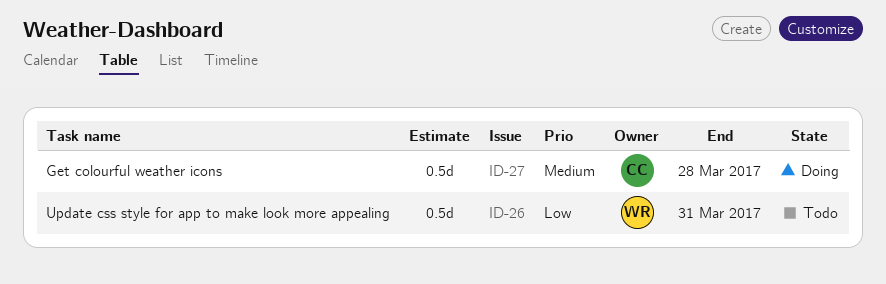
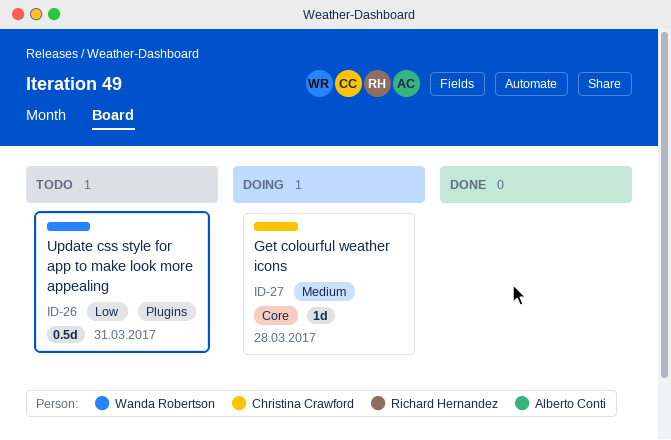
ID-27, estimate: 0.5d -> 1d

